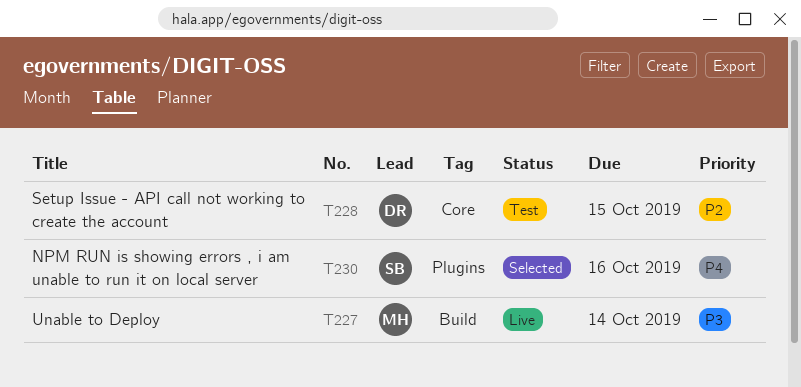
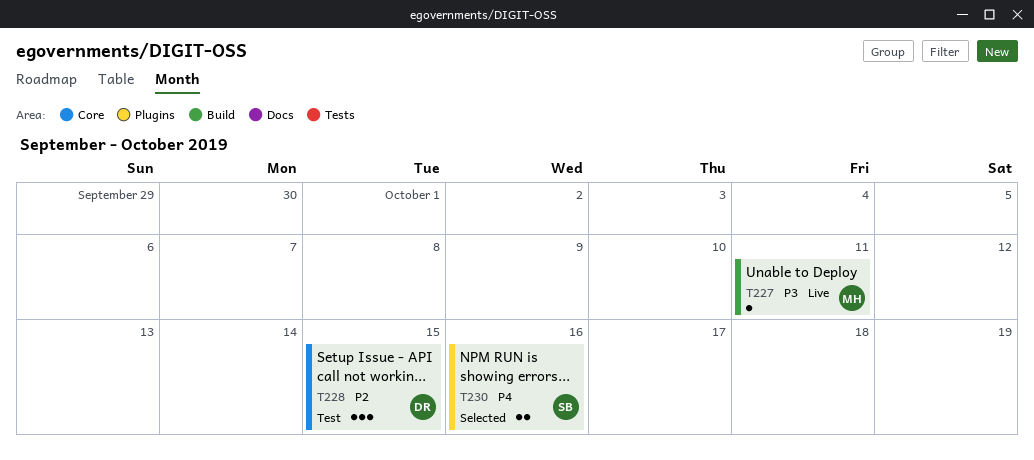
T227, due: Oct 14 -> Oct 11

